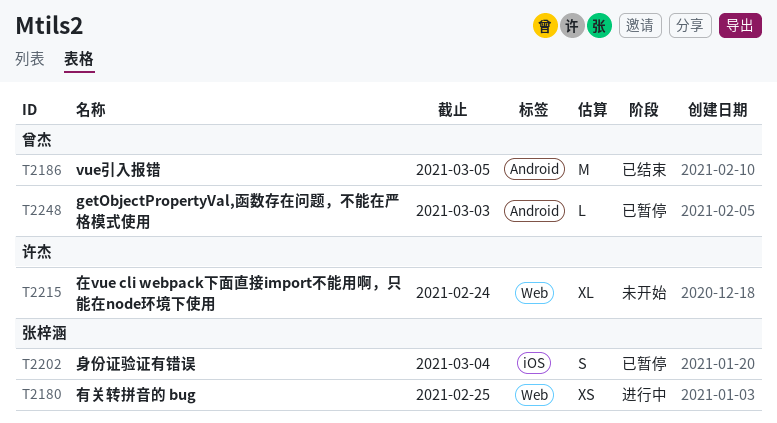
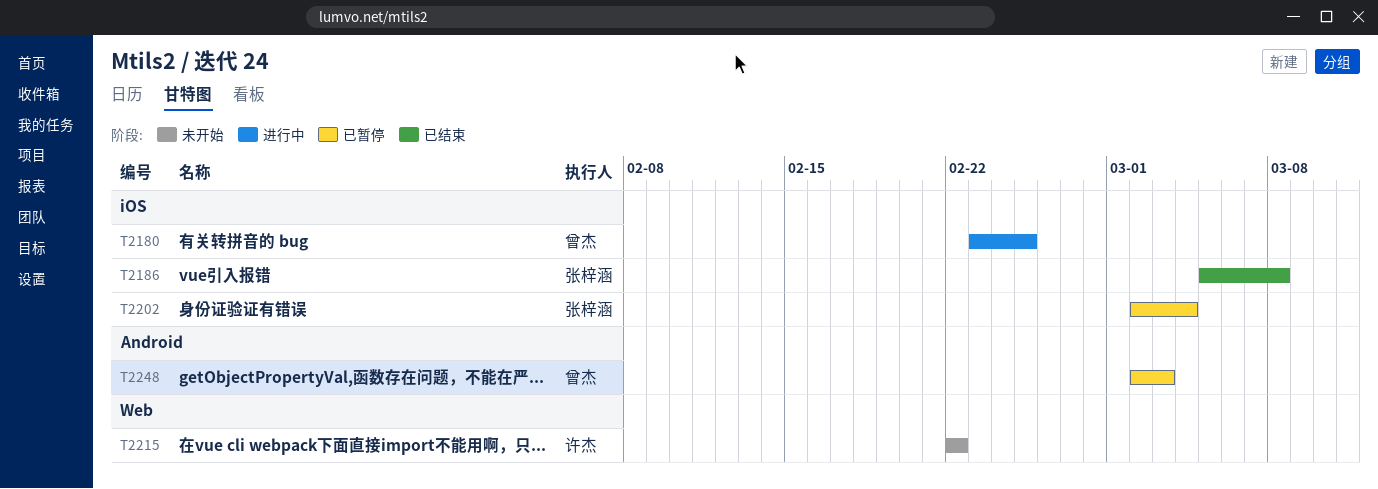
T2180, owner: 张梓涵 -> 曾杰
T2180, label: Web -> iOS
T2186, owner: 曾杰 -> 张梓涵
T2186, label: Android -> iOS
T2186, due: Mar 5 -> Mar 8
T2215, due: Feb 24 -> Feb 22

